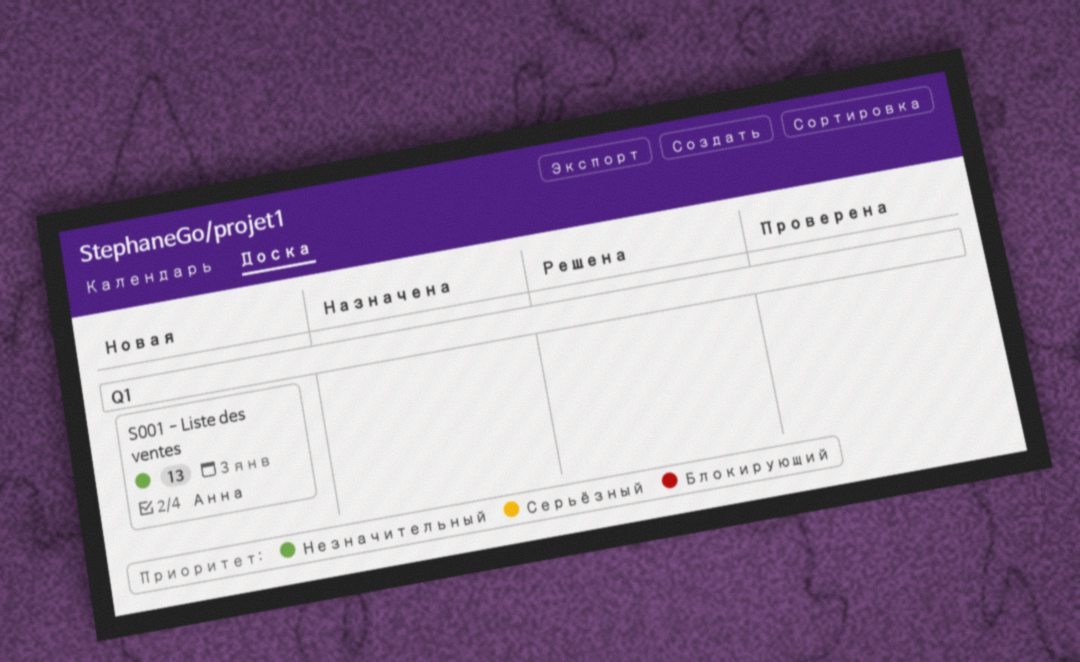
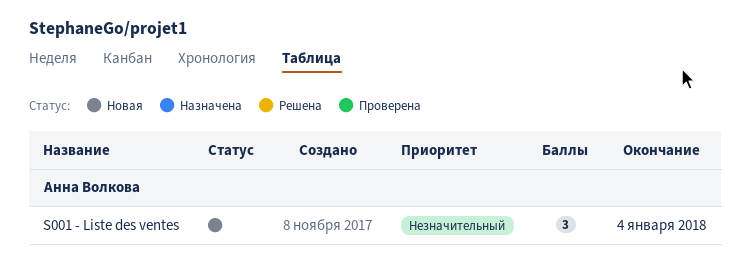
S001 - Liste des ventes, estimate: 13 -> 3
S001 - Liste des ventes, due: Jan 3 -> Jan 4

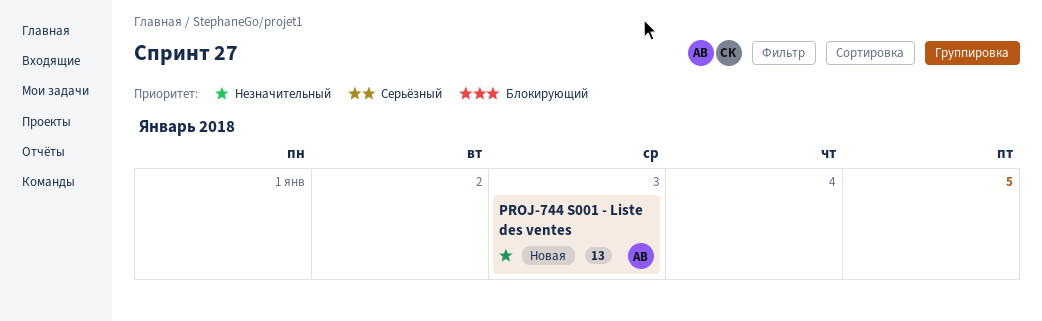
S001 - Liste des ventes, estimate: 3 -> 13
S001 - Liste des ventes, due: Jan 4 -> Jan 3

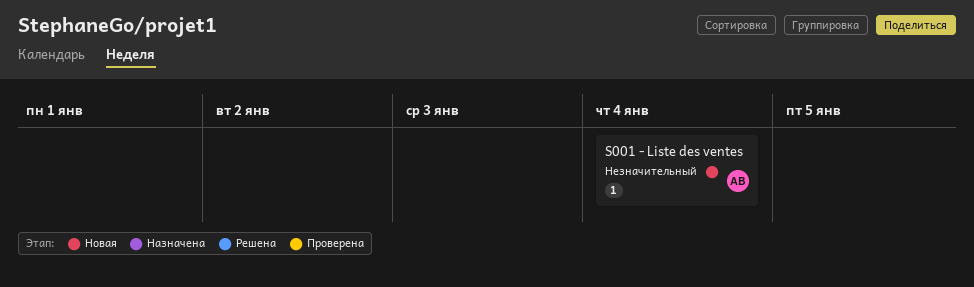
S001 - Liste des ventes, estimate: 13 -> 1
S001 - Liste des ventes, due: Jan 3 -> Jan 4

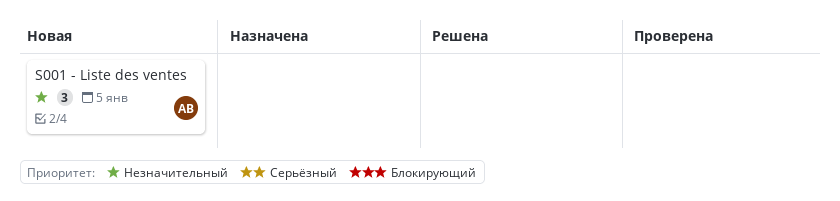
S001 - Liste des ventes, estimate: 1 -> 3
S001 - Liste des ventes, due: Jan 4 -> Jan 5

